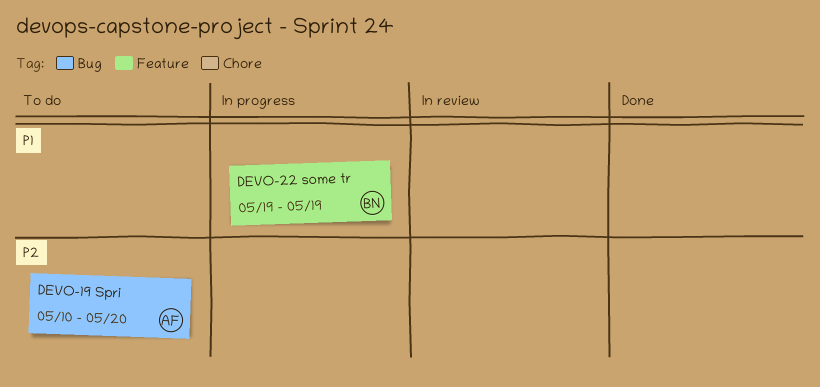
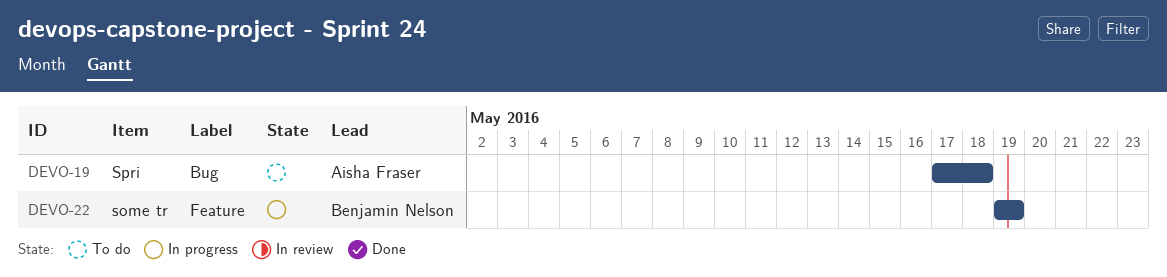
DEVO-19, start: May 10 -> May 17
DEVO-19, due: May 20 -> May 18

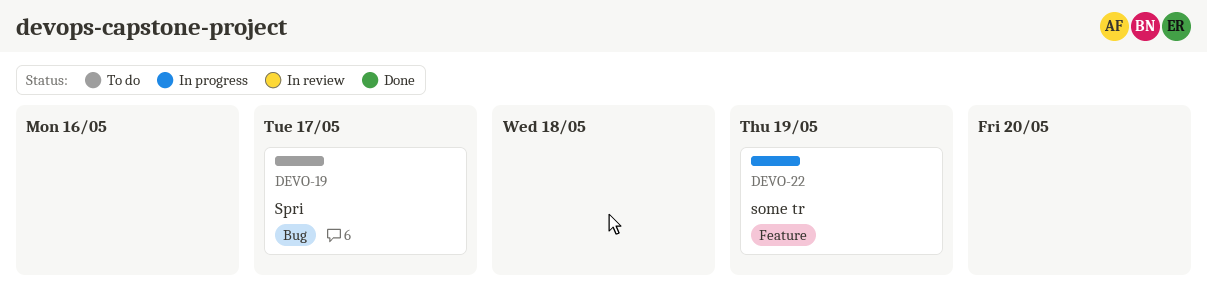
DEVO-19, due: May 18 -> May 17

